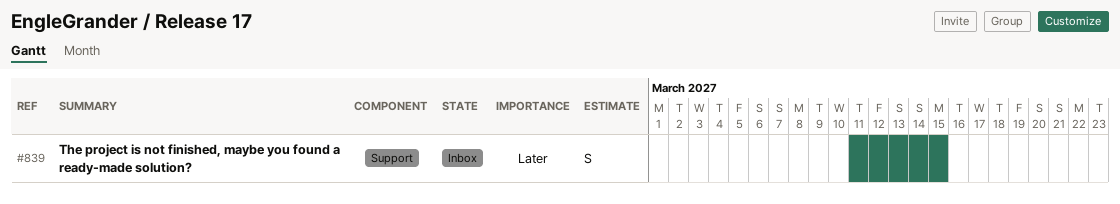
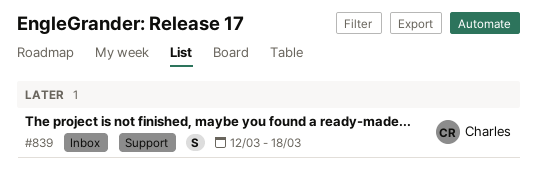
#839, start: Mar 11 -> Mar 12
#839, due: Mar 15 -> Mar 18

